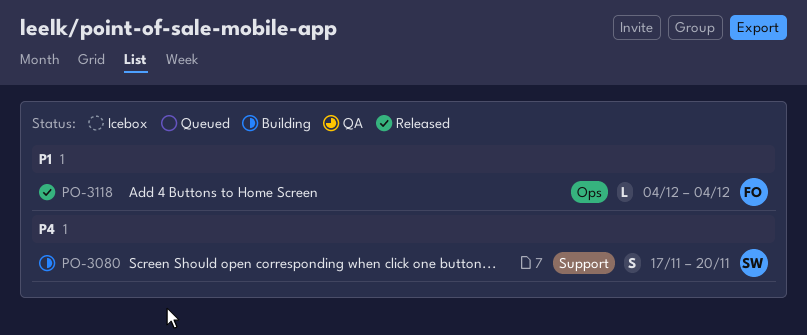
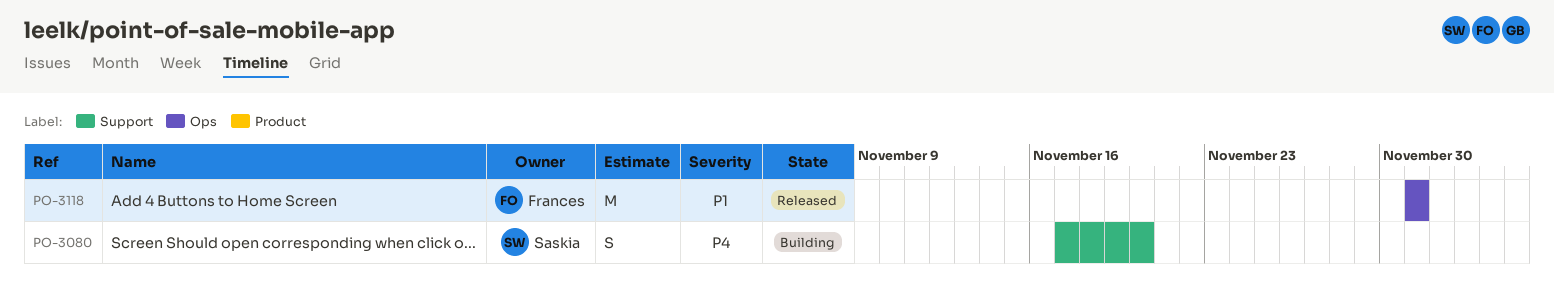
PO-3118, estimate: L -> M
PO-3118, start: Dec 4 -> Dec 1
PO-3118, due: Dec 4 -> Dec 1

